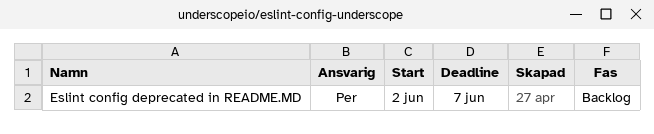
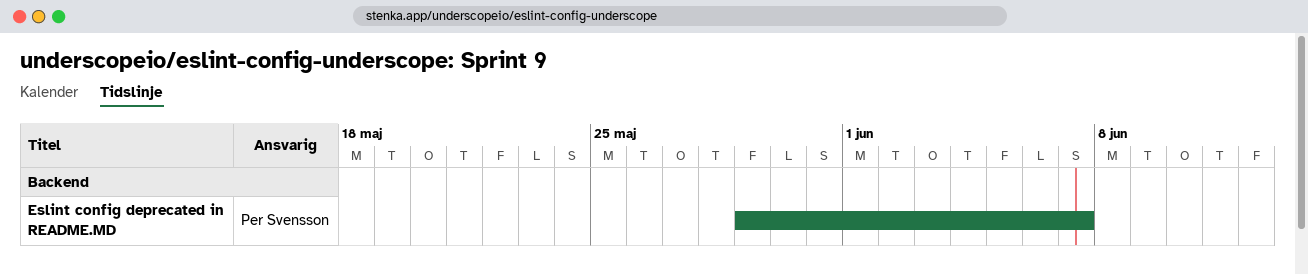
Eslint config deprecated in README.MD, start: Jun 2 -> May 29

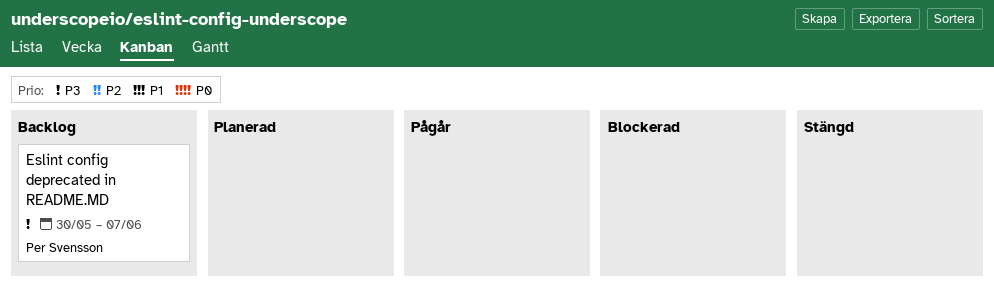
Eslint config deprecated in README.MD, start: May 29 -> May 30

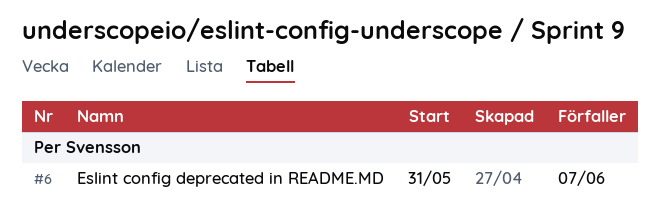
Eslint config deprecated in README.MD, start: May 30 -> May 31

